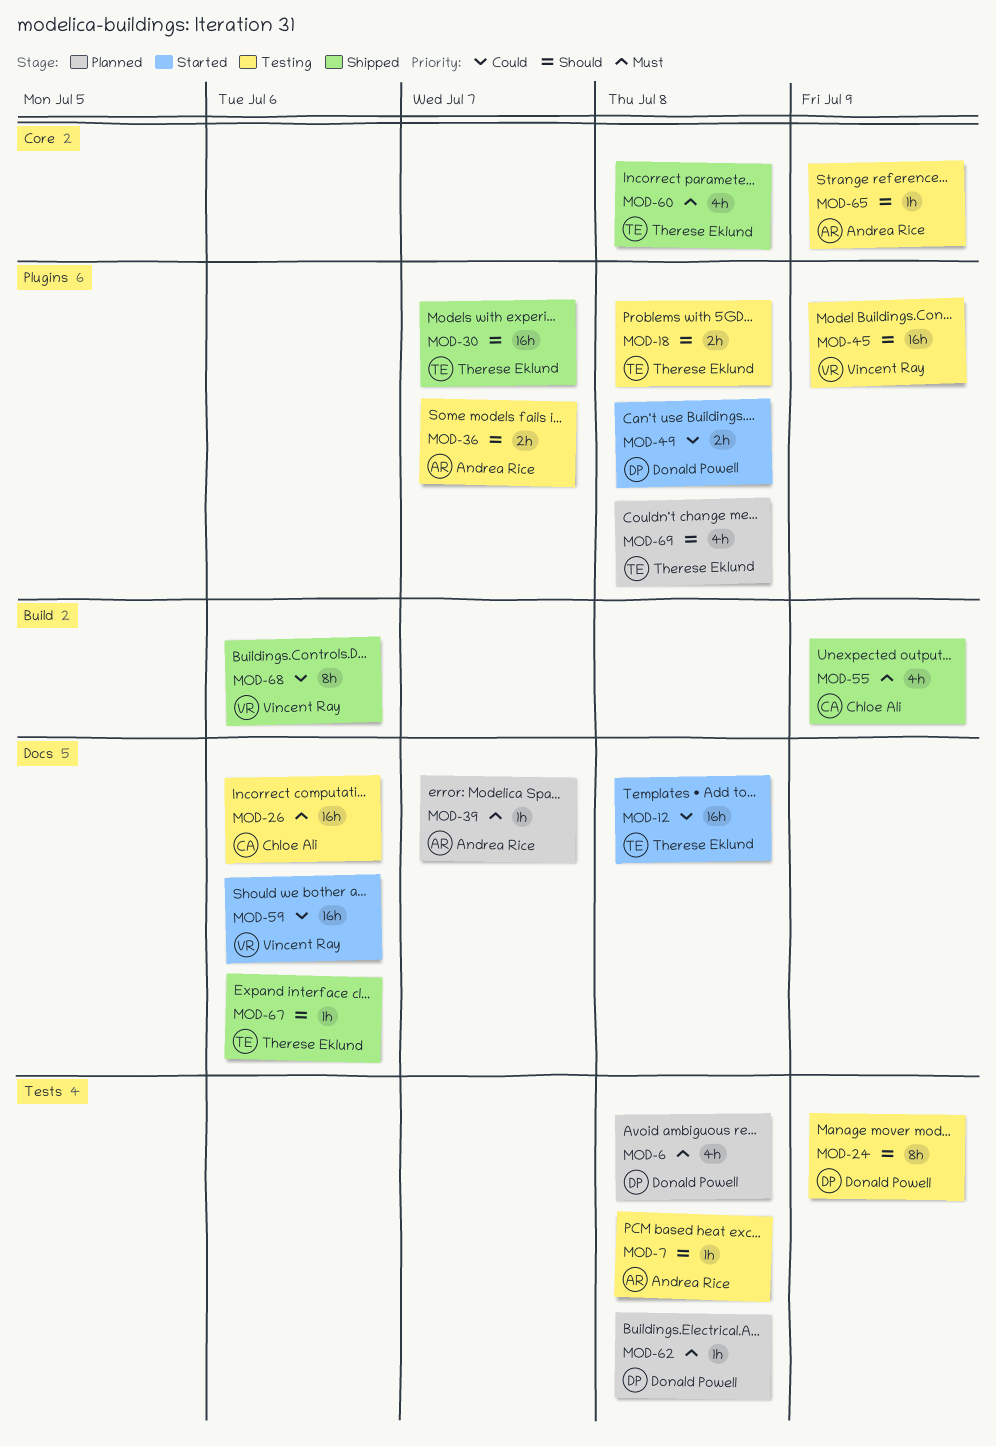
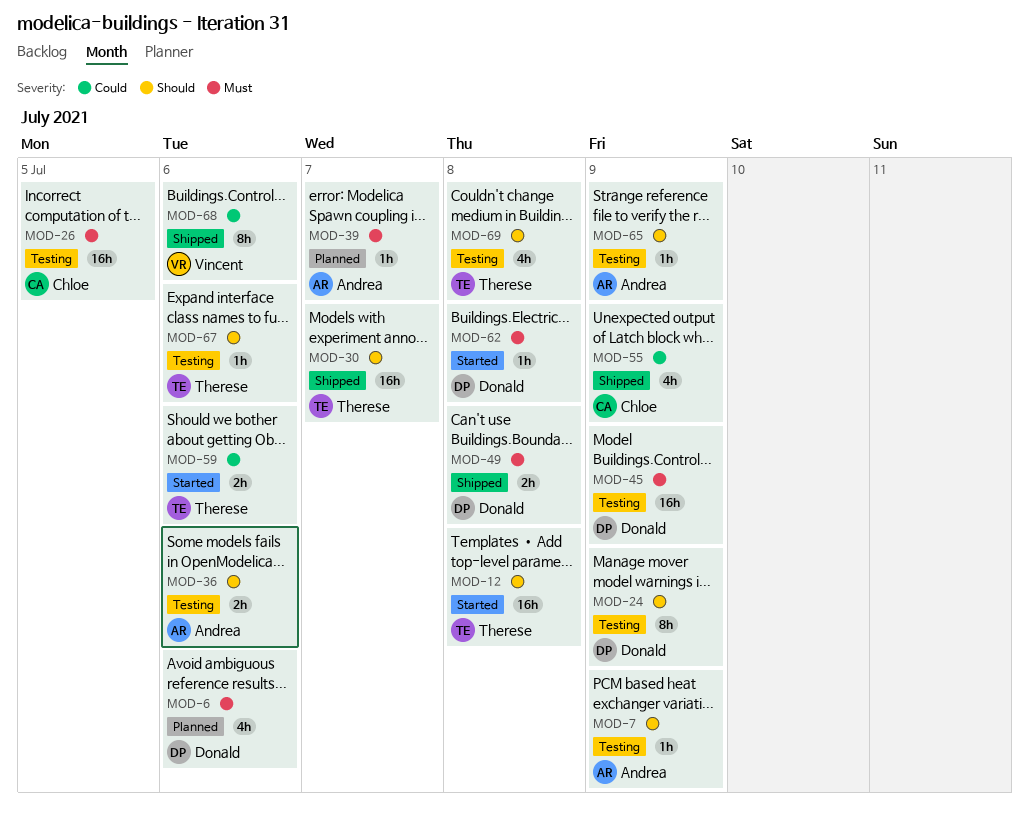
MOD-6, due: Jul 8 -> Jul 6
MOD-7, due: Jul 8 -> Jul 9
MOD-12, priority: Could -> Should
MOD-18: present -> none
MOD-26, due: Jul 6 -> Jul 5
MOD-36, due: Jul 7 -> Jul 6
MOD-45, owner: Vincent Ray -> Donald Powell
MOD-45, priority: Should -> Must
MOD-49, status: Started -> Shipped
MOD-49, priority: Could -> Must
MOD-55, priority: Must -> Could
MOD-59, owner: Vincent Ray -> Therese Eklund
MOD-59, estimate: 16h -> 2h
MOD-60: present -> none
MOD-62, status: Planned -> Started
MOD-67, status: Shipped -> Testing
MOD-69, status: Planned -> Testing

